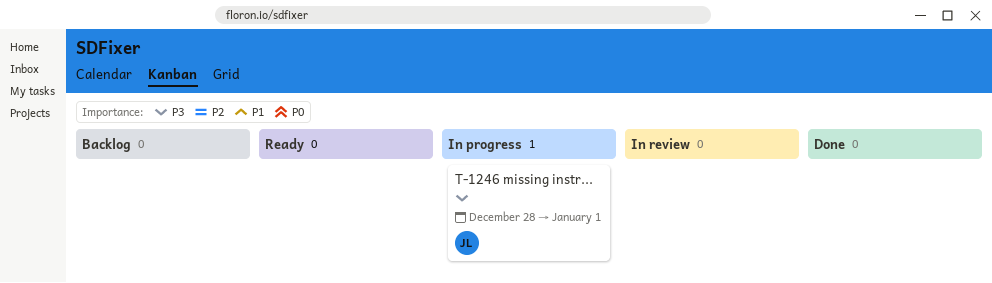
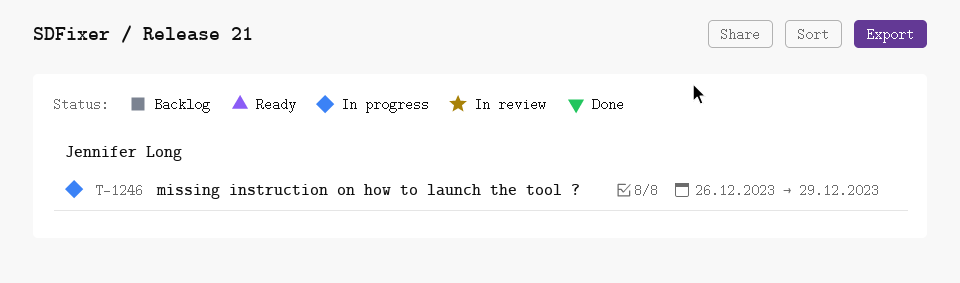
T-1246, start: Dec 28 -> Dec 26
T-1246, due: Jan 1 -> Dec 29

